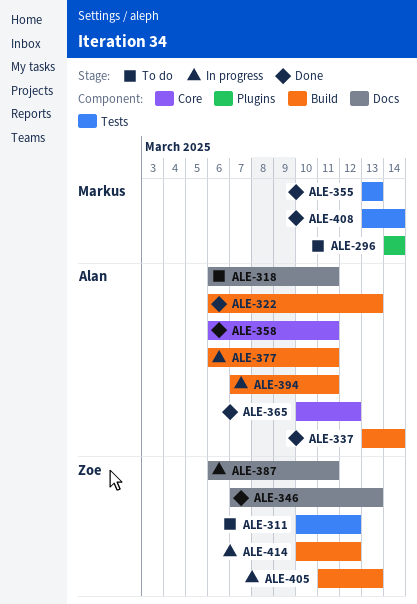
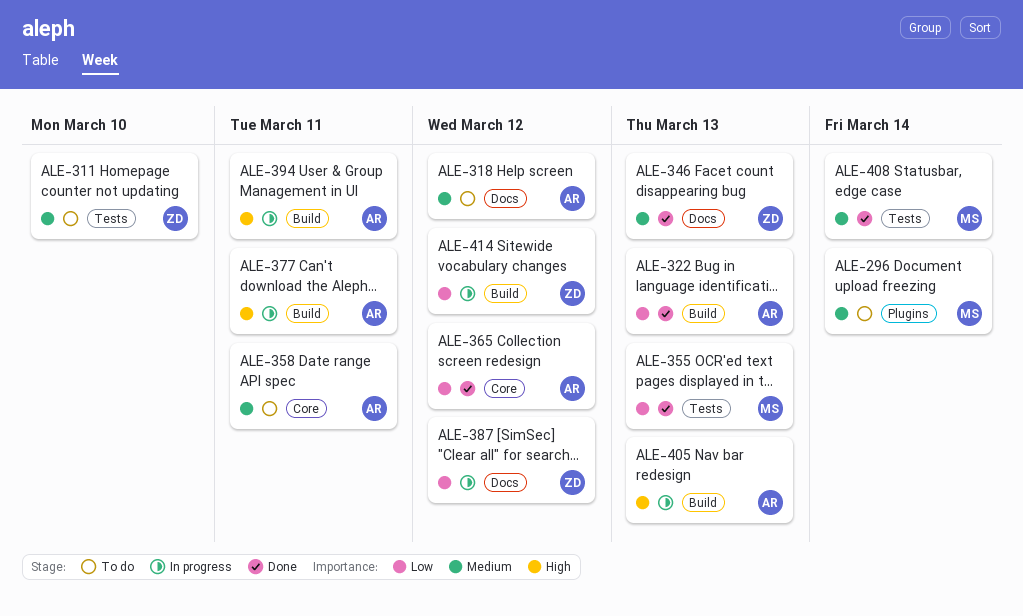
ALE-311, due: Mar 12 -> Mar 10
ALE-318, due: Mar 11 -> Mar 12
ALE-337: present -> none
ALE-358, status: Done -> To do
ALE-387, due: Mar 11 -> Mar 12
ALE-405, owner: Zoe -> Alan

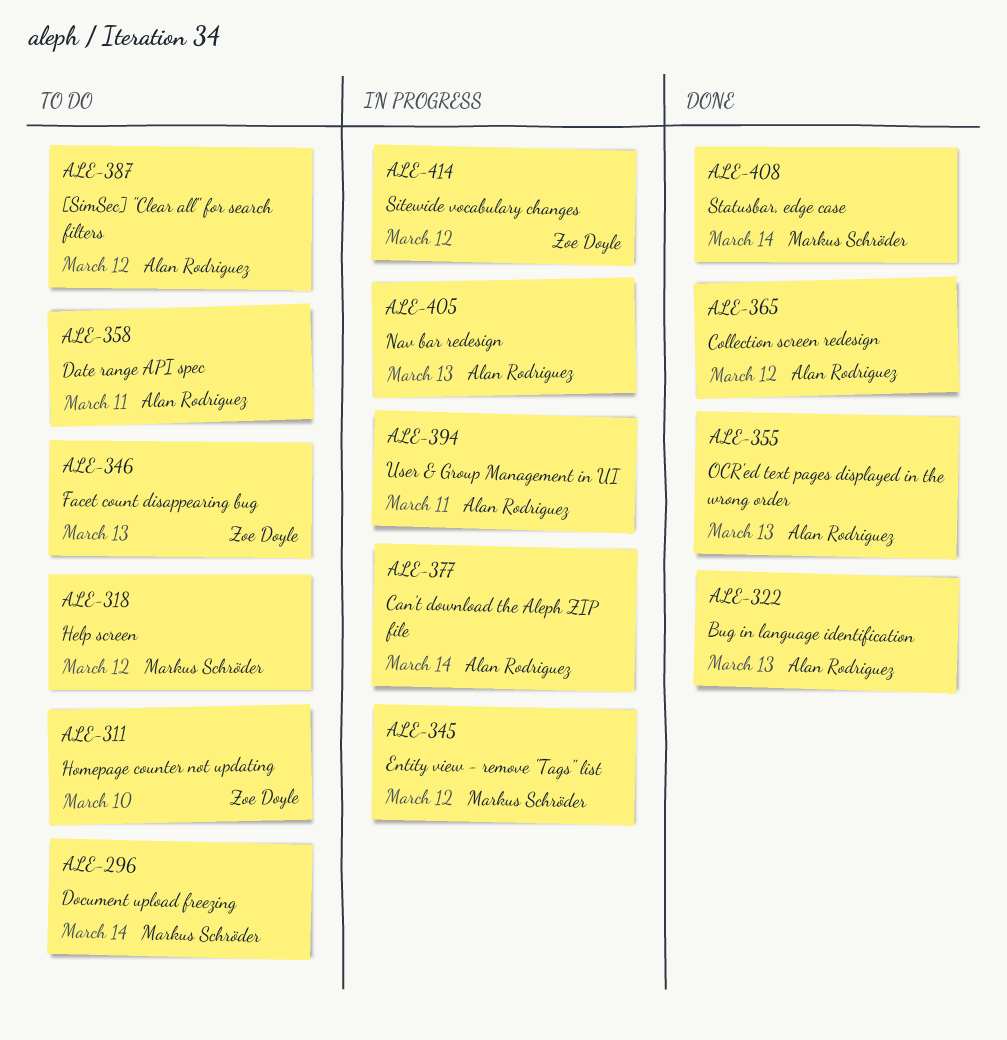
ALE-318, owner: Alan Rodriguez -> Markus Schröder
ALE-345: none -> present
ALE-346, status: Done -> To do
ALE-355, owner: Markus Schröder -> Alan Rodriguez
ALE-377, due: Mar 11 -> Mar 14
ALE-387, status: In progress -> To do
ALE-387, owner: Zoe Doyle -> Alan Rodriguez

